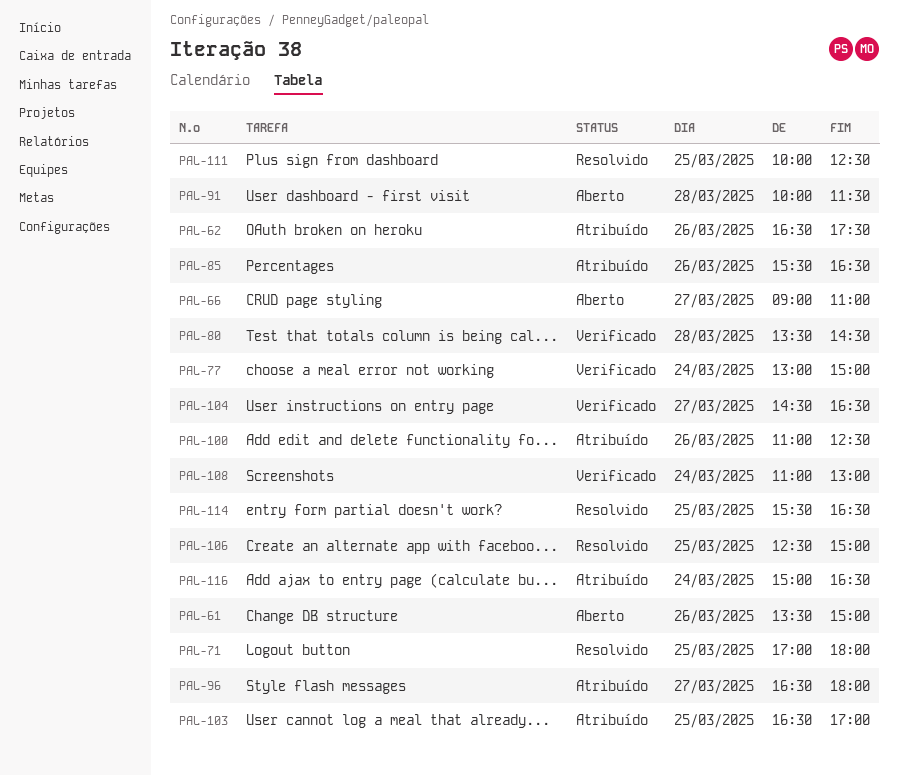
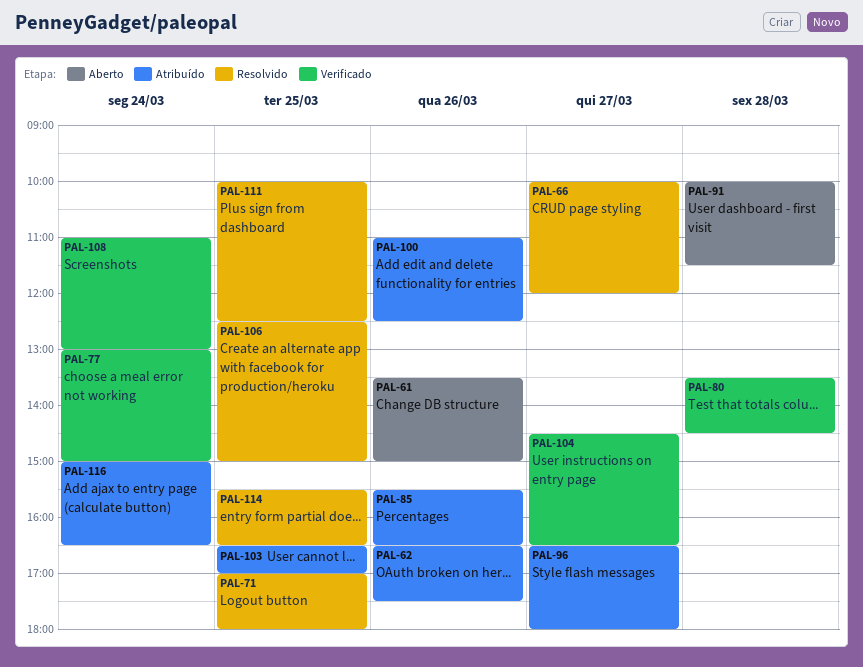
PAL-66, status: Aberto -> Resolvido
PAL-66, begins: 09:00 -> 10:00
PAL-66, ends: 11:00 -> 12:00

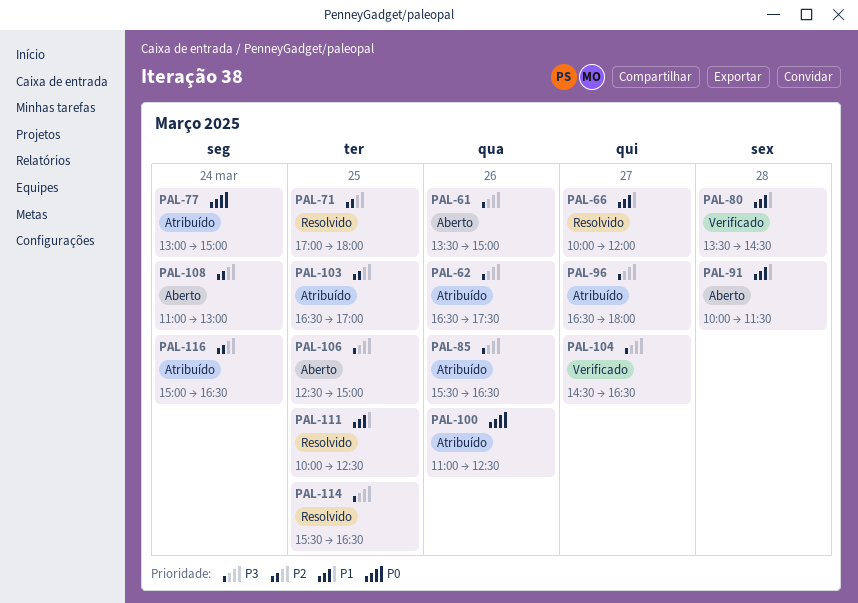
PAL-77, status: Verificado -> Atribuído
PAL-106, status: Resolvido -> Aberto
PAL-108, status: Verificado -> Aberto

